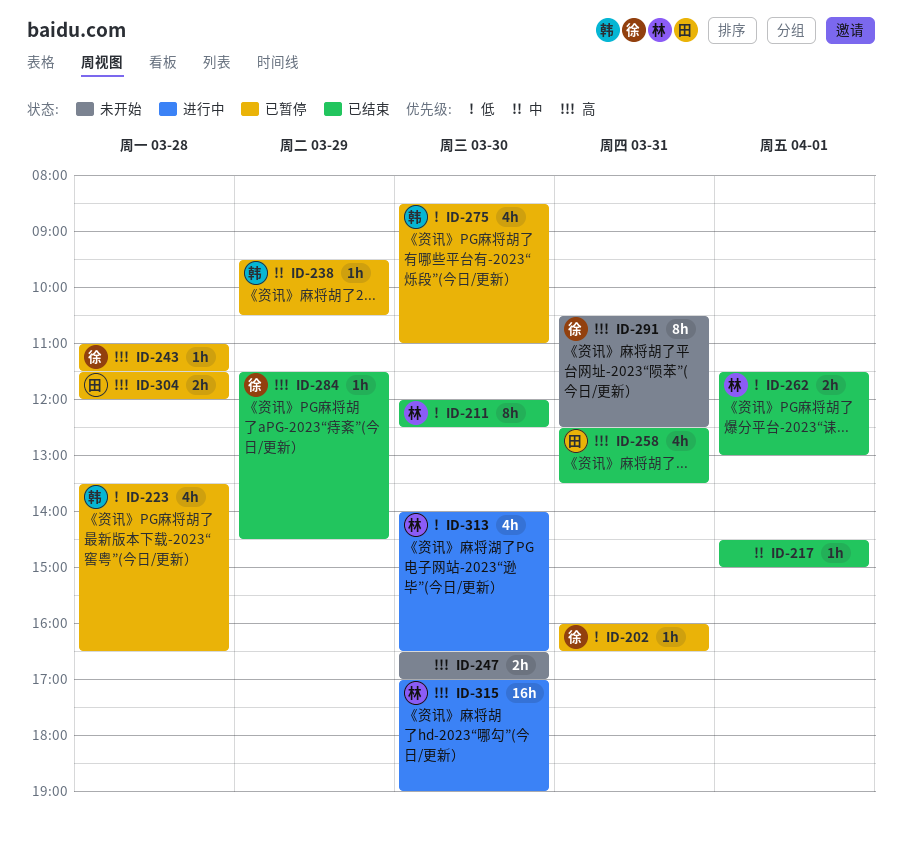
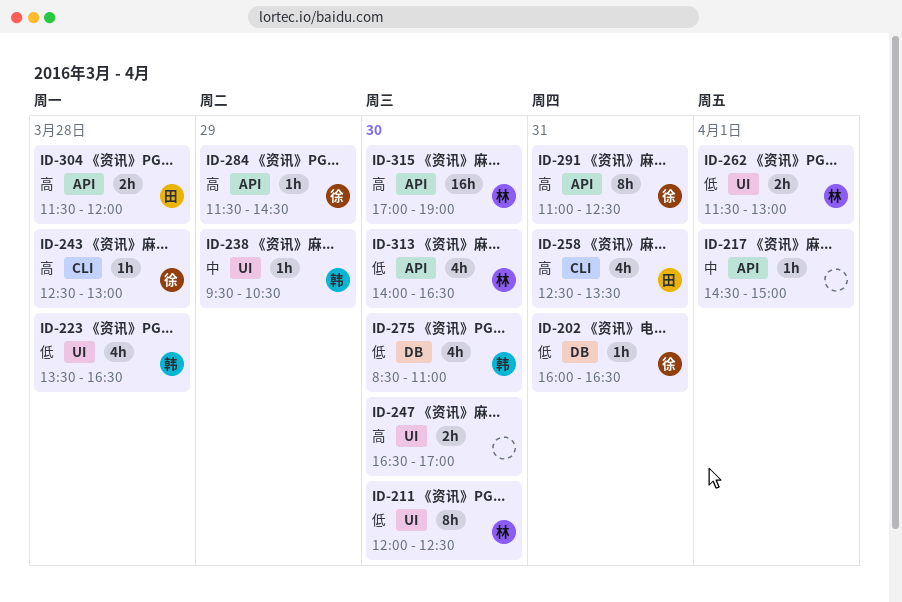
ID-243, begins: 11:00 -> 12:30
ID-243, ends: 11:30 -> 13:00
ID-291, begins: 10:30 -> 11:00

